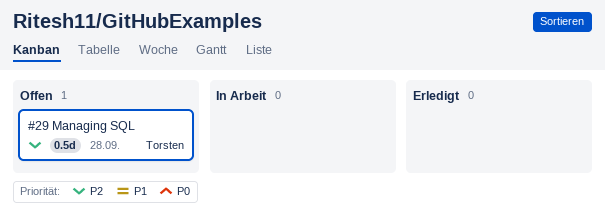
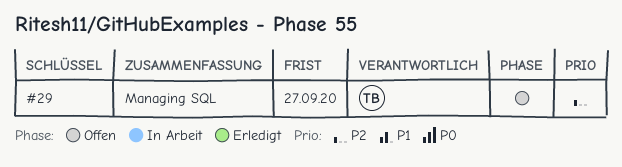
#29, due: Sep 28 -> Sep 27

